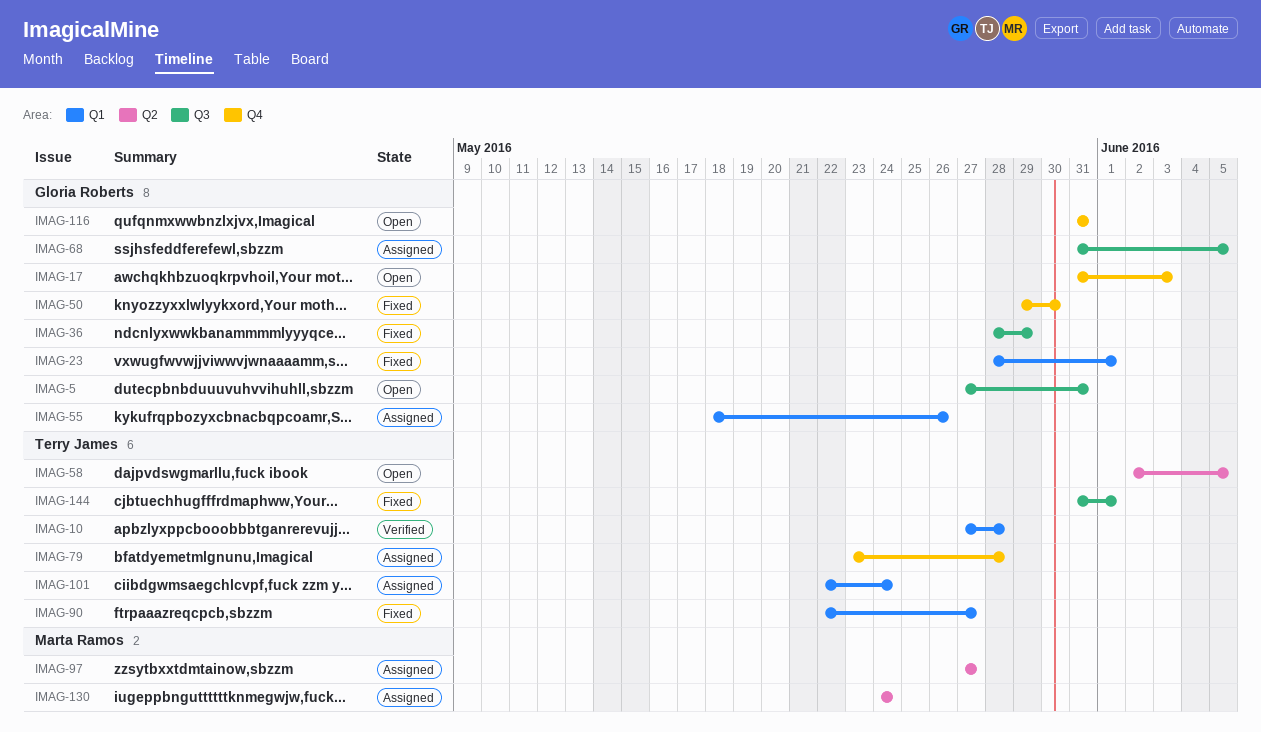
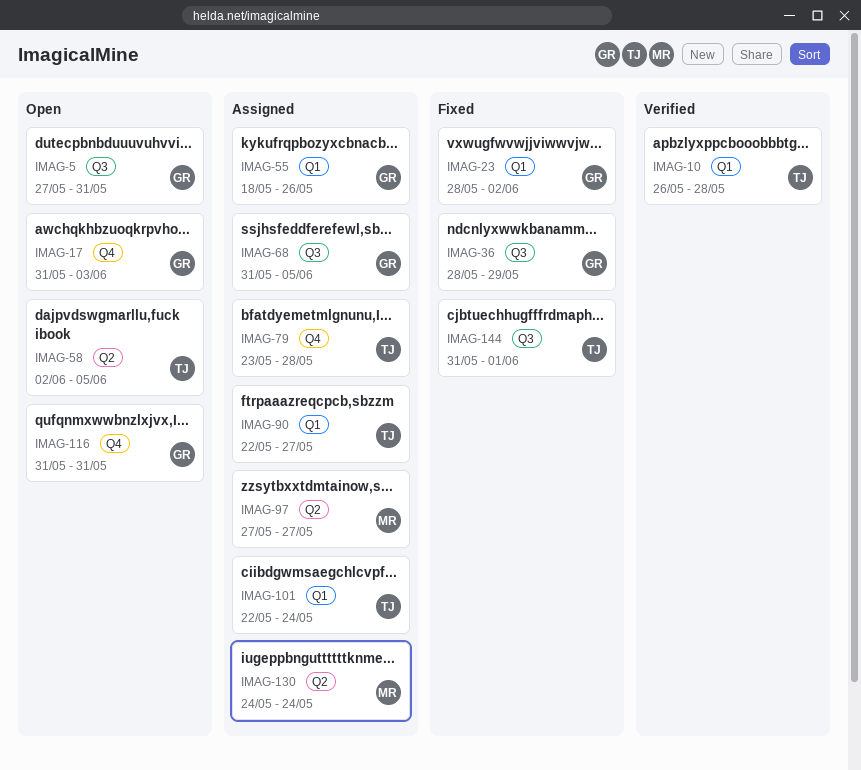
IMAG-10, start: May 27 -> May 26
IMAG-23, due: Jun 1 -> Jun 2
IMAG-50: present -> none
IMAG-90, status: Fixed -> Assigned

